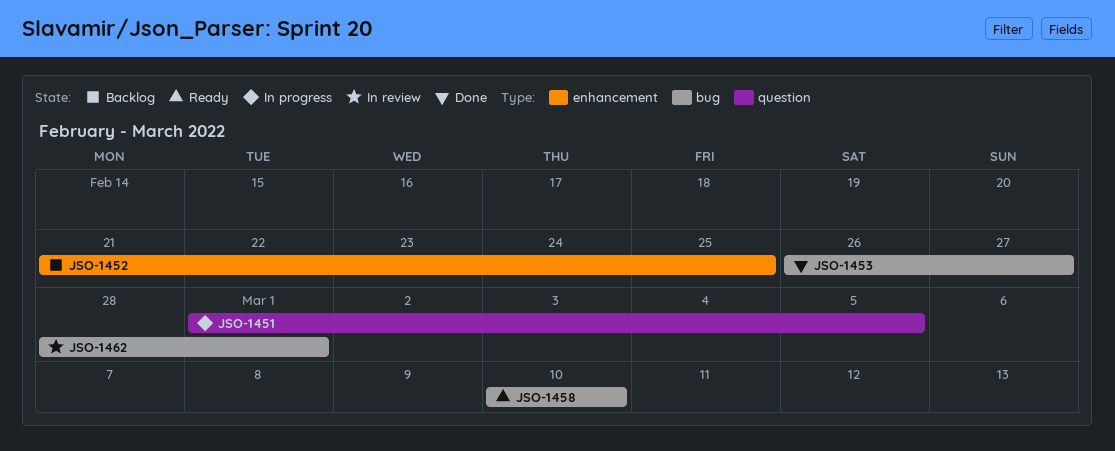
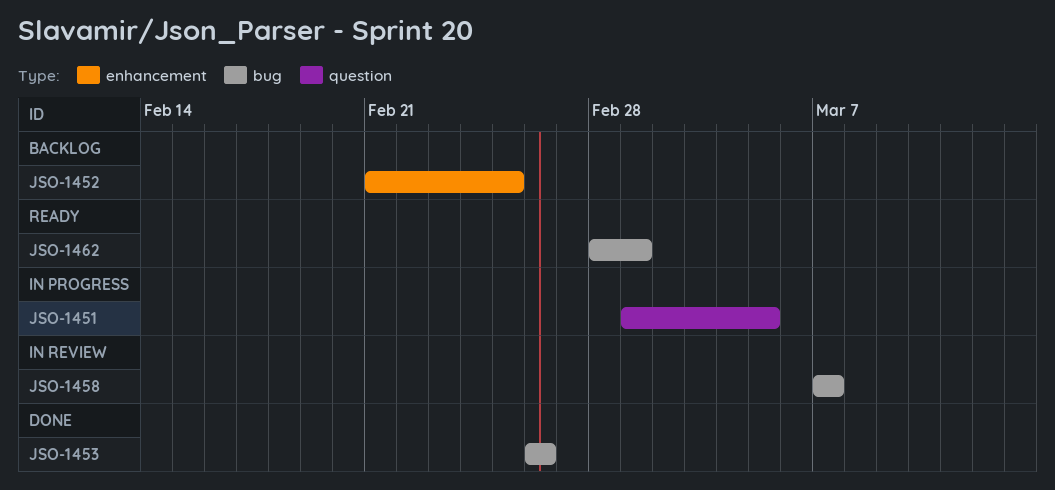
JSO-1453, due: Feb 27 -> Feb 26
JSO-1458, status: Ready -> In review
JSO-1458, start: Mar 10 -> Mar 7
JSO-1458, due: Mar 10 -> Mar 7
JSO-1462, status: In review -> Ready

